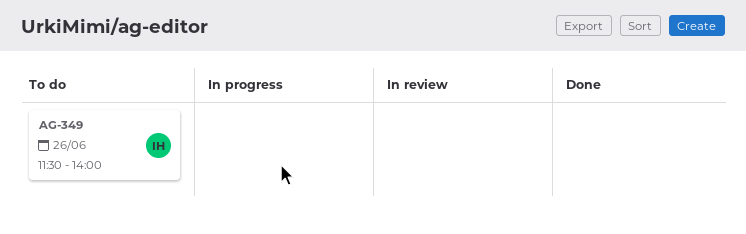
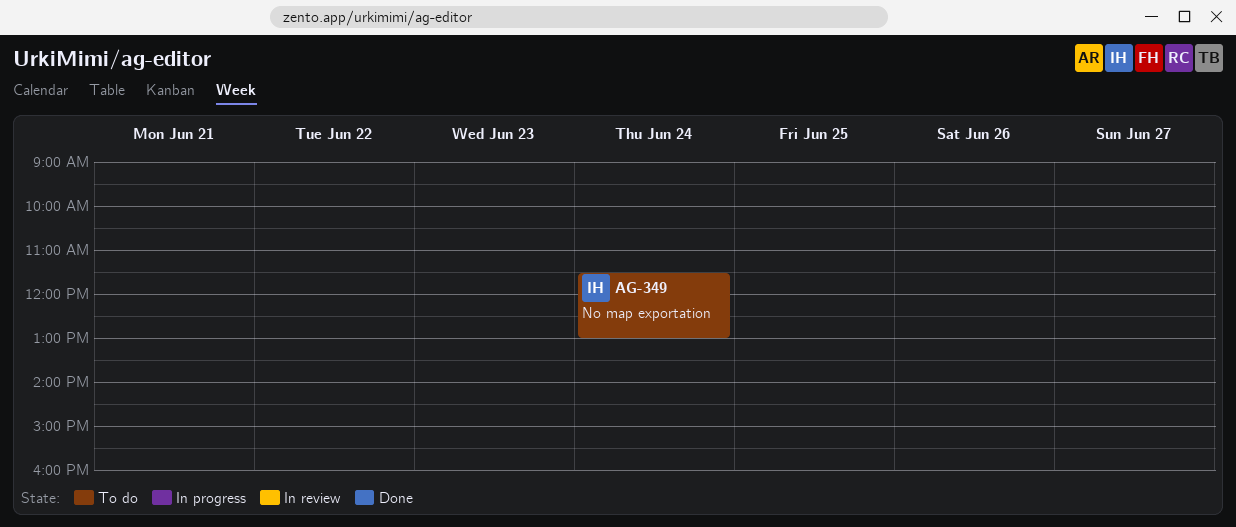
AG-349, day: Jun 26 -> Jun 24
AG-349, ends: 14:00 -> 13:00

